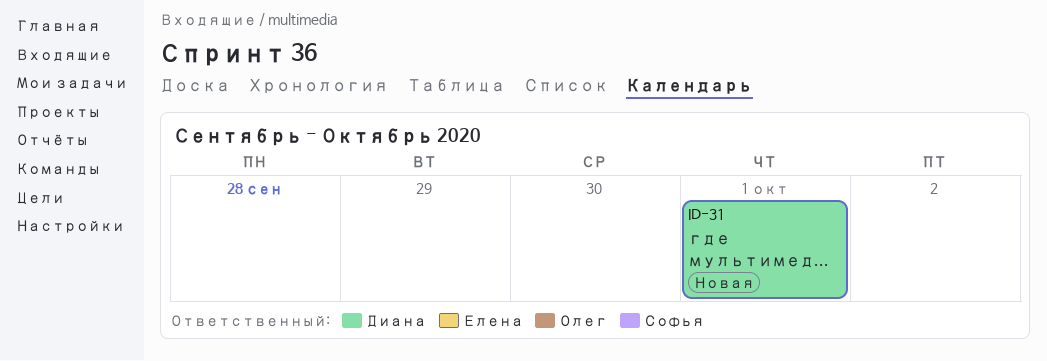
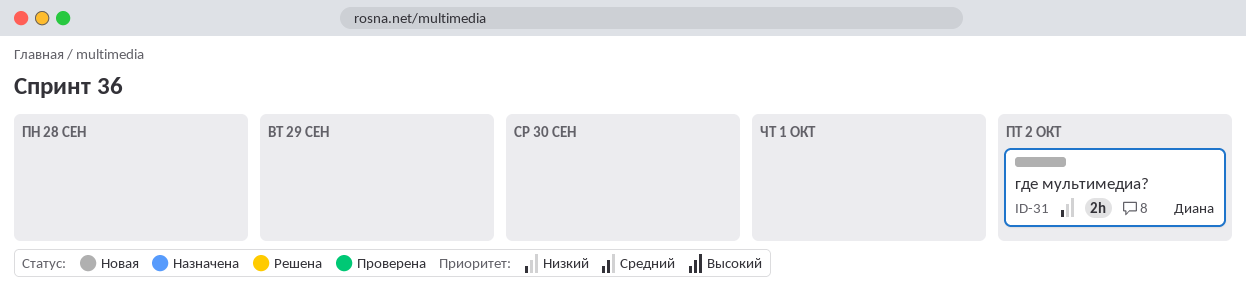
ID-31, due: Oct 1 -> Oct 2

